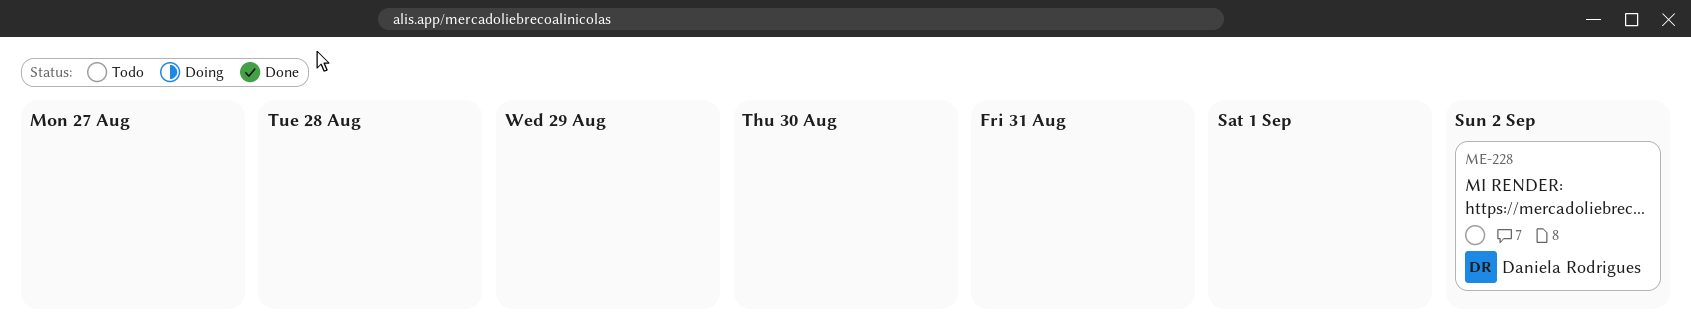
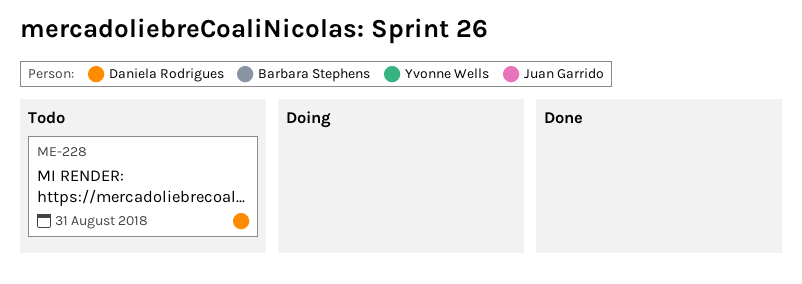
ME-228, due: Sep 2 -> Aug 31

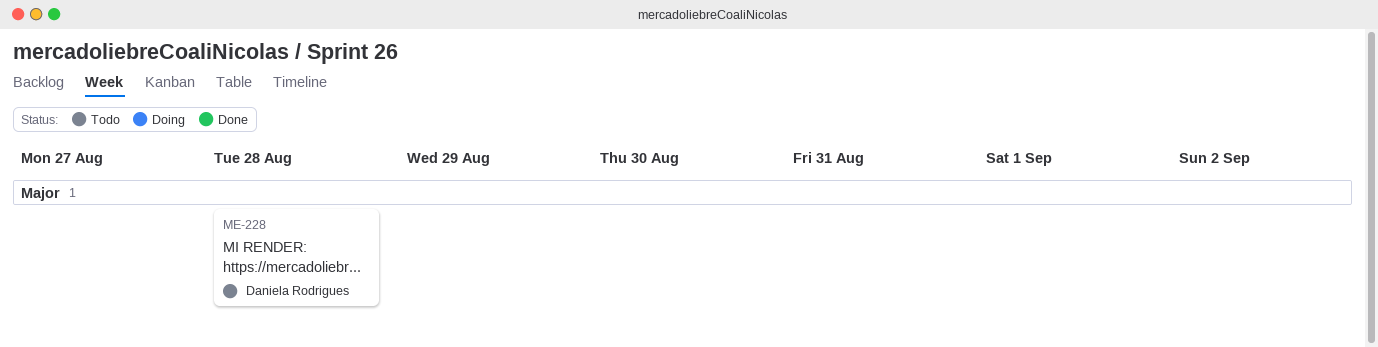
ME-228, due: Aug 31 -> Aug 28

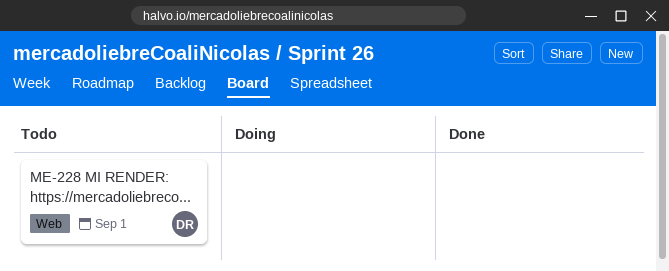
ME-228, due: Aug 28 -> Sep 1

